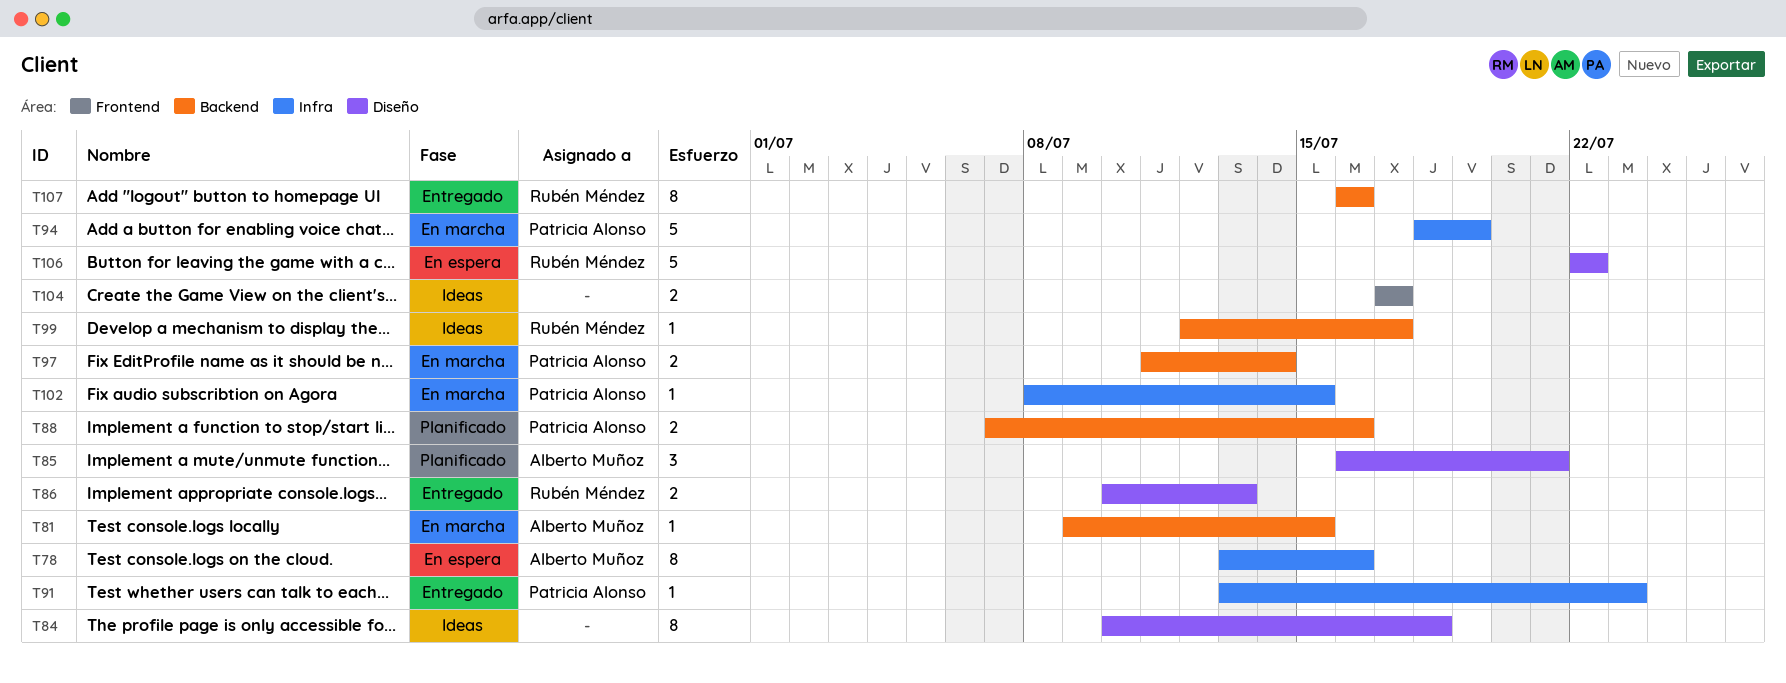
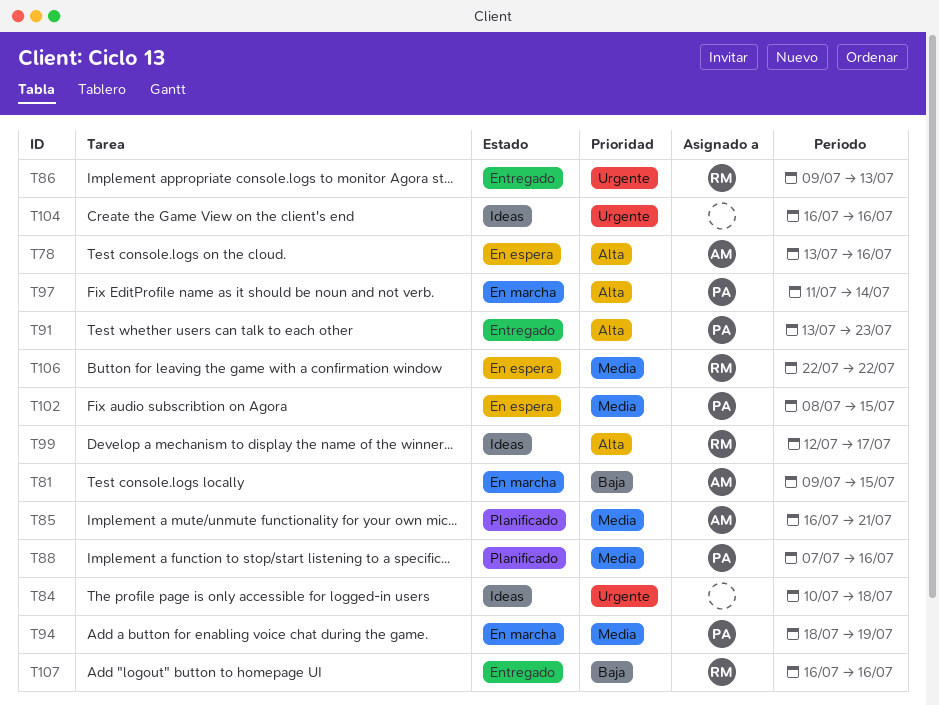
T86, start: Jul 10 -> Jul 9
T102, status: En marcha -> En espera
T104, start: Jul 17 -> Jul 16
T104, due: Jul 17 -> Jul 16

